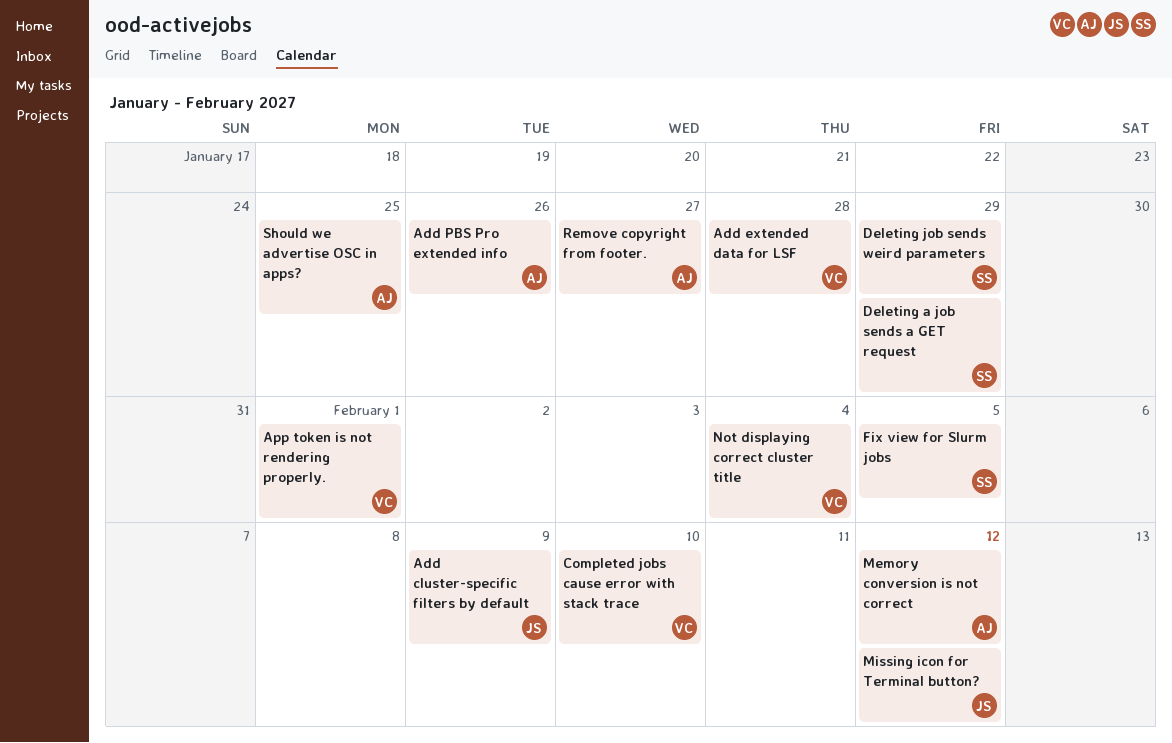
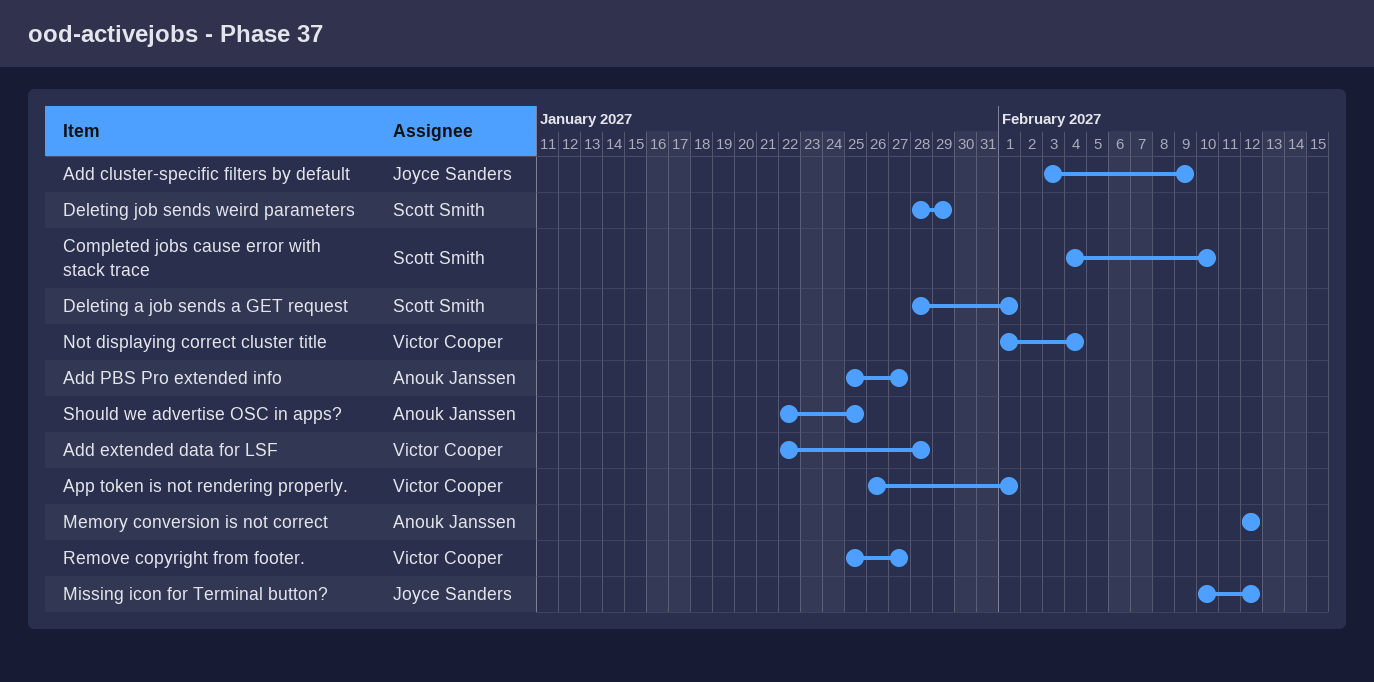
Add PBS Pro extended info, due: Jan 26 -> Jan 27
Completed jobs cause error with stack trace, owner: Victor Cooper -> Scott Smith
Deleting a job sends a GET request, due: Jan 29 -> Feb 1
Fix view for Slurm jobs: present -> none
Remove copyright from footer., owner: Anouk Janssen -> Victor Cooper

